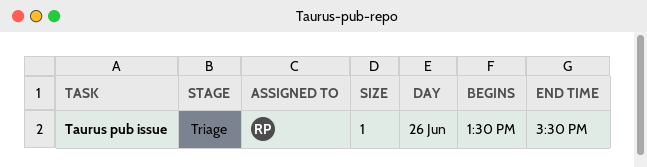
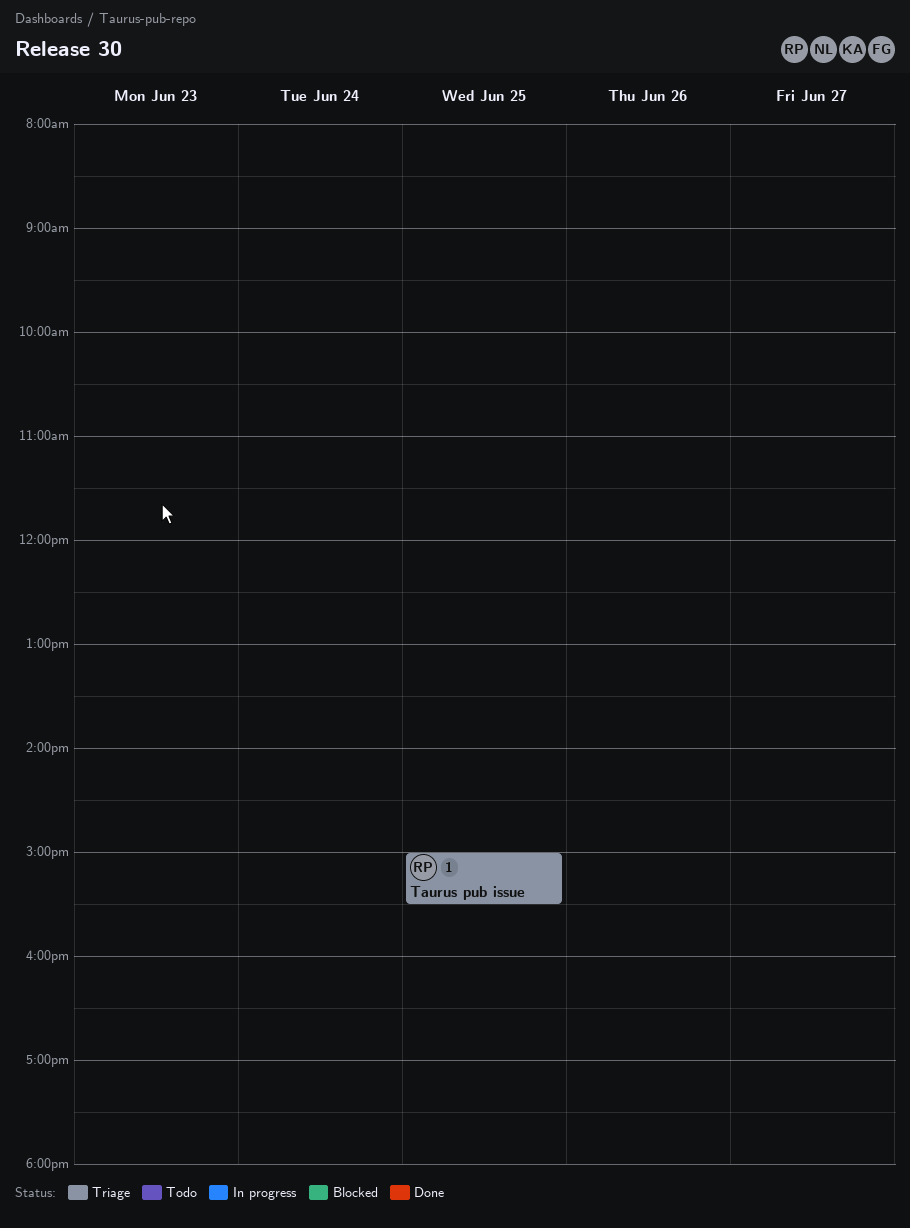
Taurus pub issue, day: Jun 26 -> Jun 25
Taurus pub issue, begins: 13:30 -> 15:00

